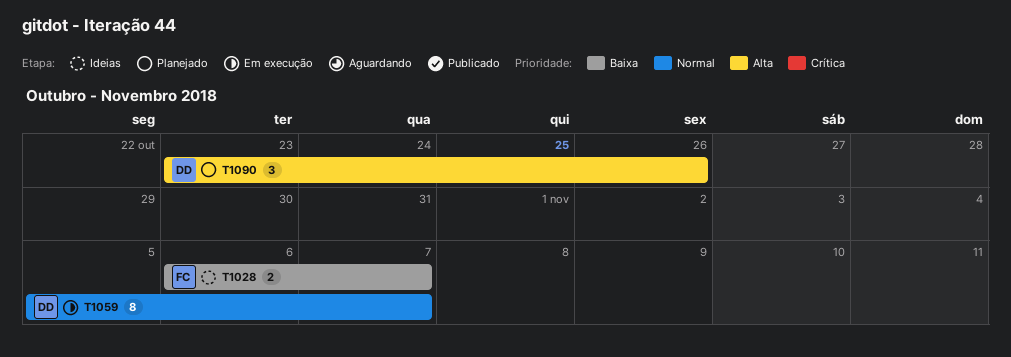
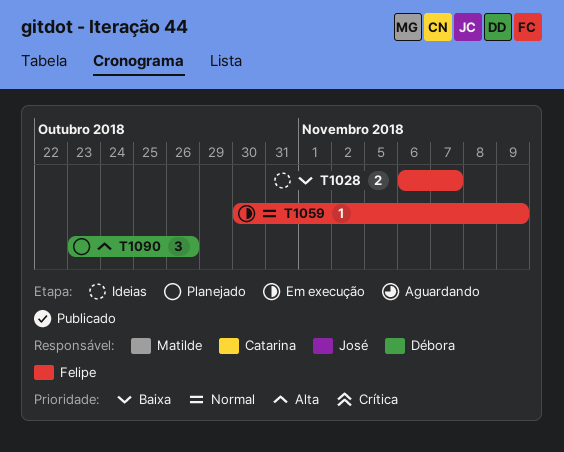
T1059, owner: Débora -> Felipe
T1059, estimate: 8 -> 1
T1059, start: Nov 5 -> Oct 30
T1059, due: Nov 7 -> Nov 9

